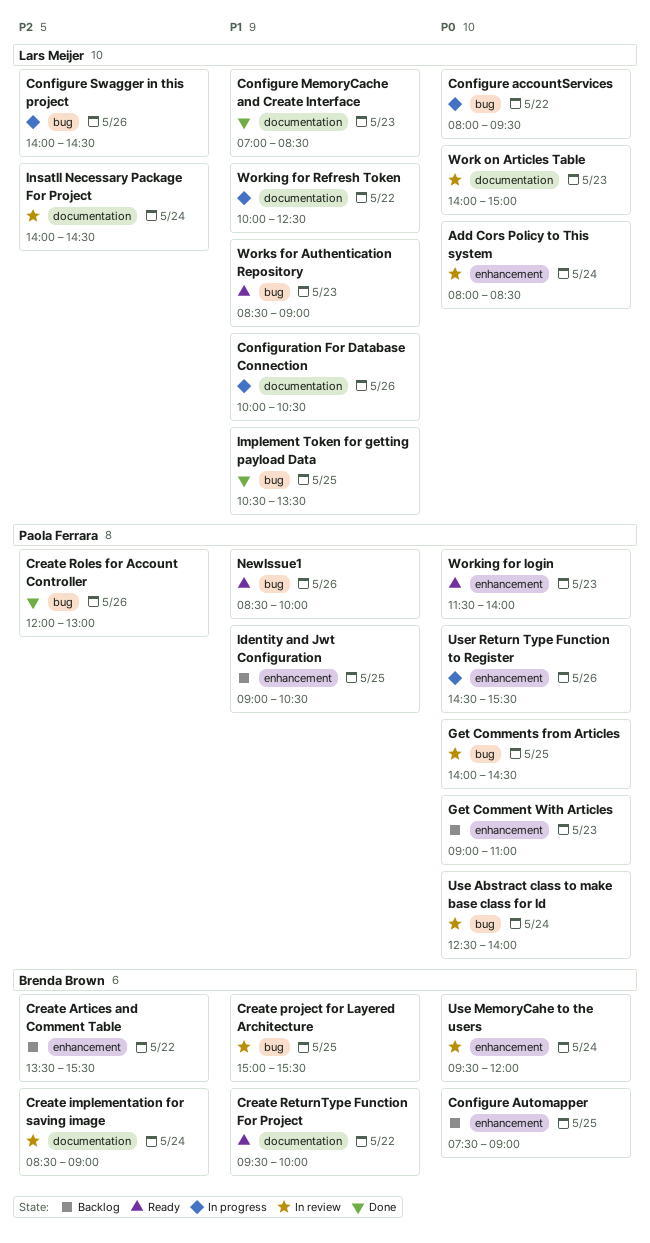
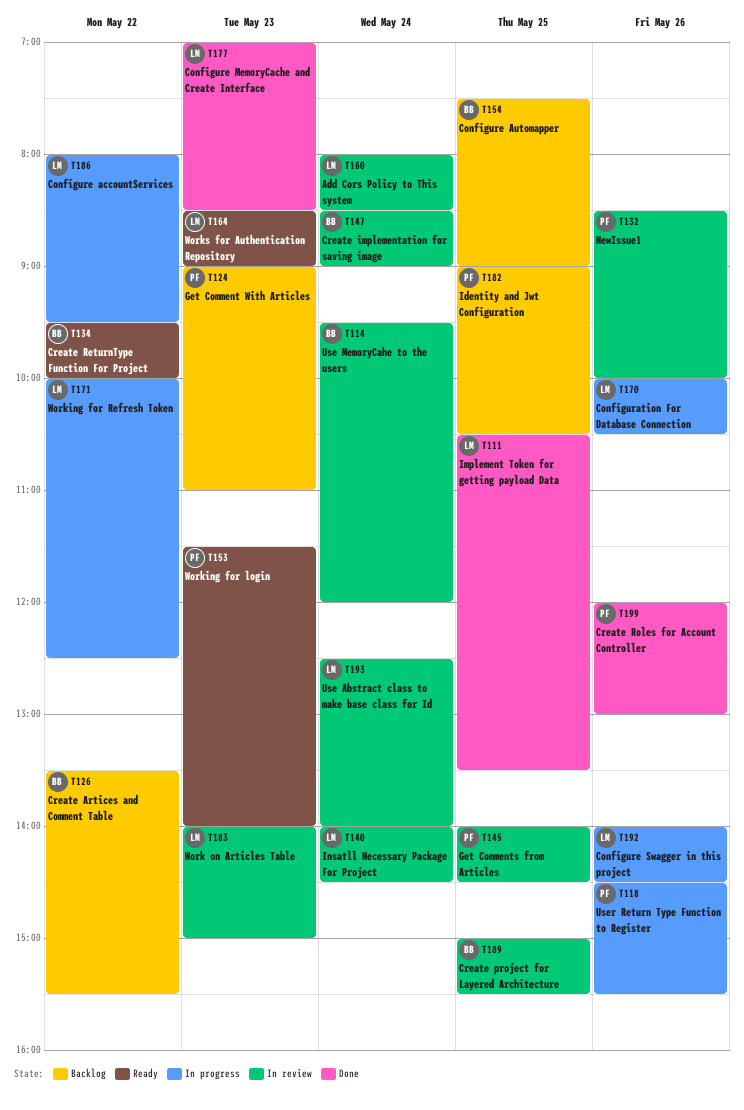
NewIssue1, status: Ready -> In review
Use Abstract class to make base class for Id, owner: Paola Ferrara -> Lars Meijer

